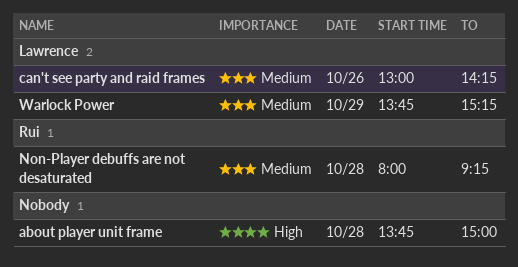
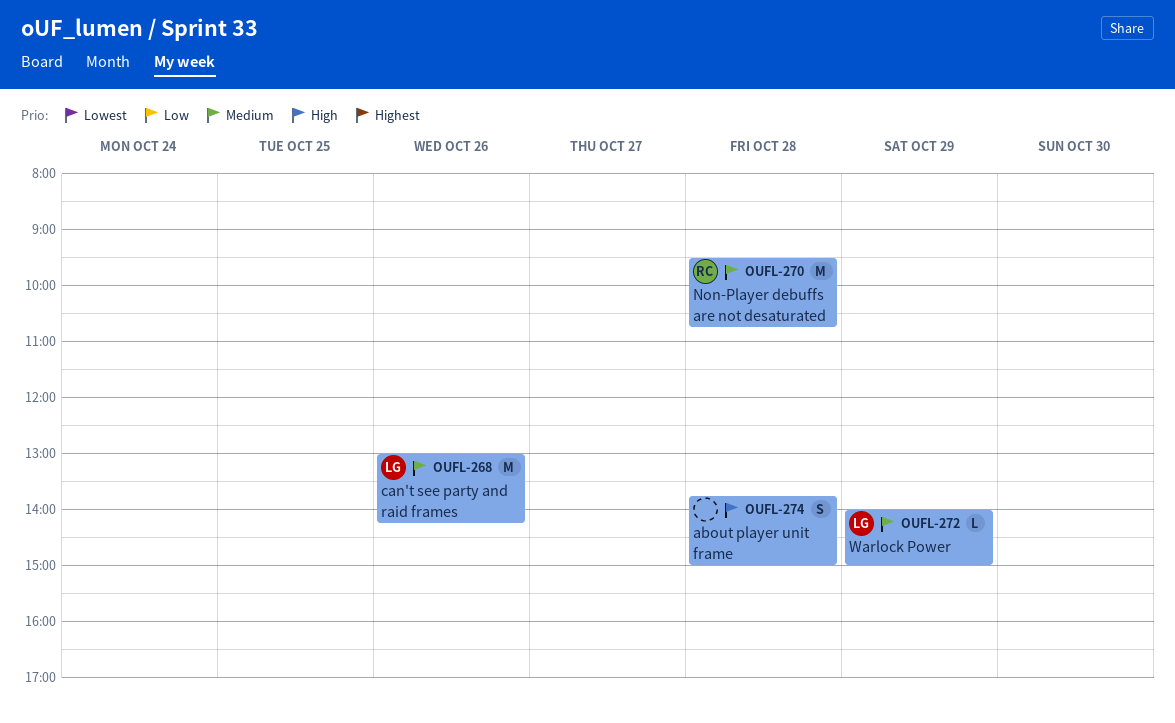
Non-Player debuffs are not desaturated, begins: 08:00 -> 09:30
Non-Player debuffs are not desaturated, ends: 09:15 -> 10:45
Warlock Power, begins: 13:45 -> 14:00
Warlock Power, ends: 15:15 -> 15:00

